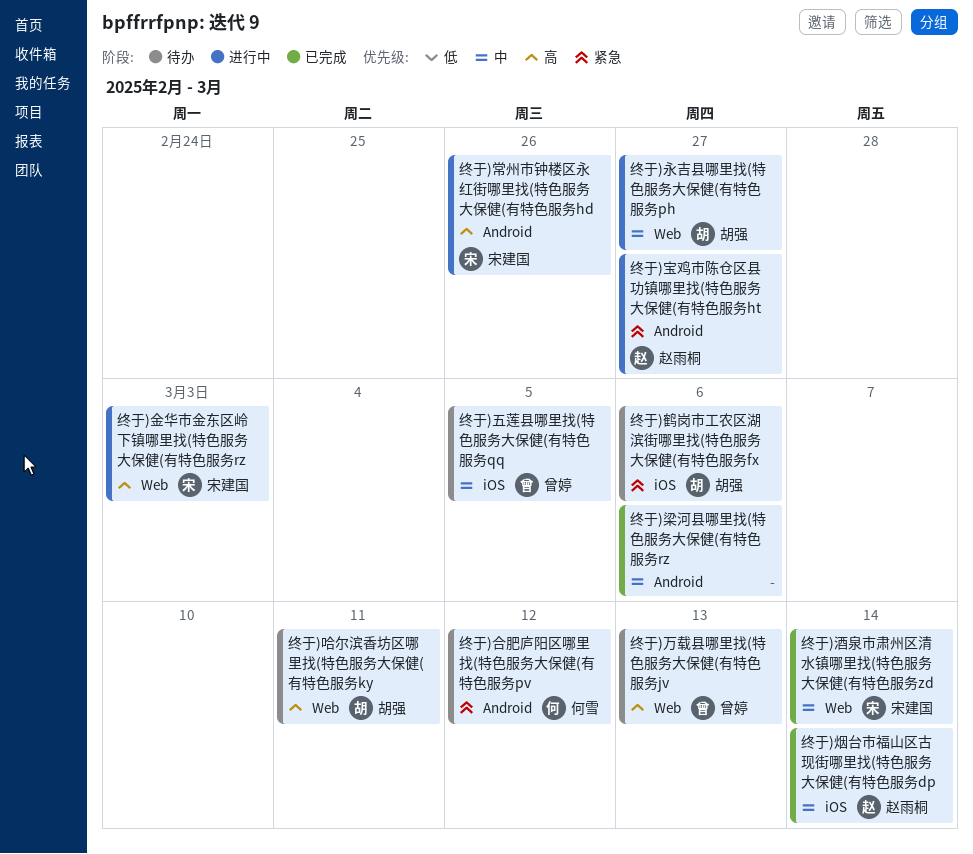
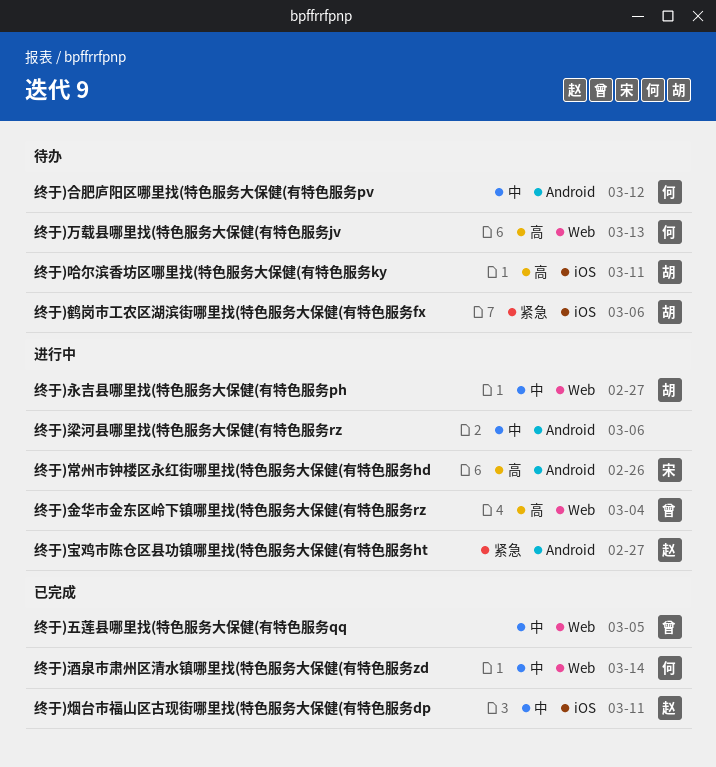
终于)万载县哪里找(特色服务大保健(有特色服务jv, owner: 曾婷 -> 何雪
终于)五莲县哪里找(特色服务大保健(有特色服务qq, status: 待办 -> 已完成
终于)五莲县哪里找(特色服务大保健(有特色服务qq, label: iOS -> Web
终于)合肥庐阳区哪里找(特色服务大保健(有特色服务pv, priority: 紧急 -> 中
终于)哈尔滨香坊区哪里找(特色服务大保健(有特色服务ky, label: Web -> iOS
终于)梁河县哪里找(特色服务大保健(有特色服务rz, status: 已完成 -> 进行中
终于)烟台市福山区古现街哪里找(特色服务大保健(有特色服务dp, due: Mar 14 -> Mar 11
终于)酒泉市肃州区清水镇哪里找(特色服务大保健(有特色服务zd, owner: 宋建国 -> 何雪
终于)金华市金东区岭下镇哪里找(特色服务大保健(有特色服务rz, owner: 宋建国 -> 曾婷
终于)金华市金东区岭下镇哪里找(特色服务大保健(有特色服务rz, due: Mar 3 -> Mar 4

